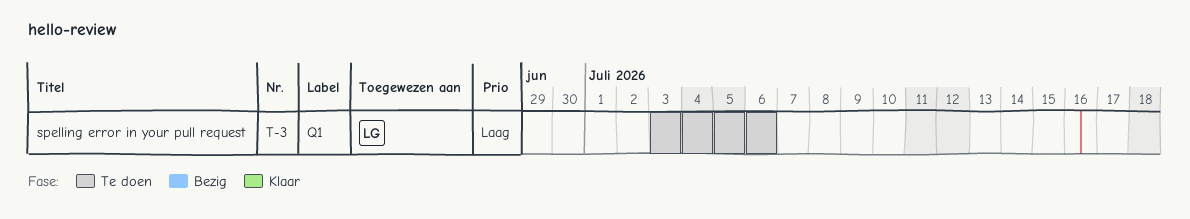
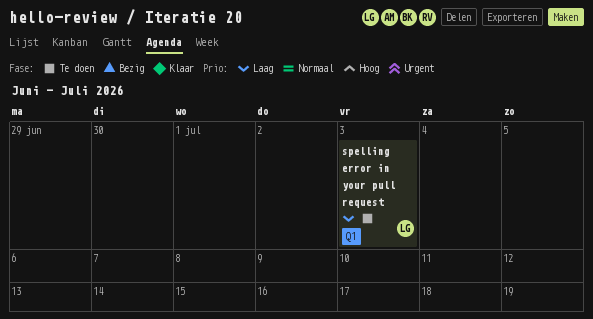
spelling error in your pull request, due: Jul 6 -> Jul 3

